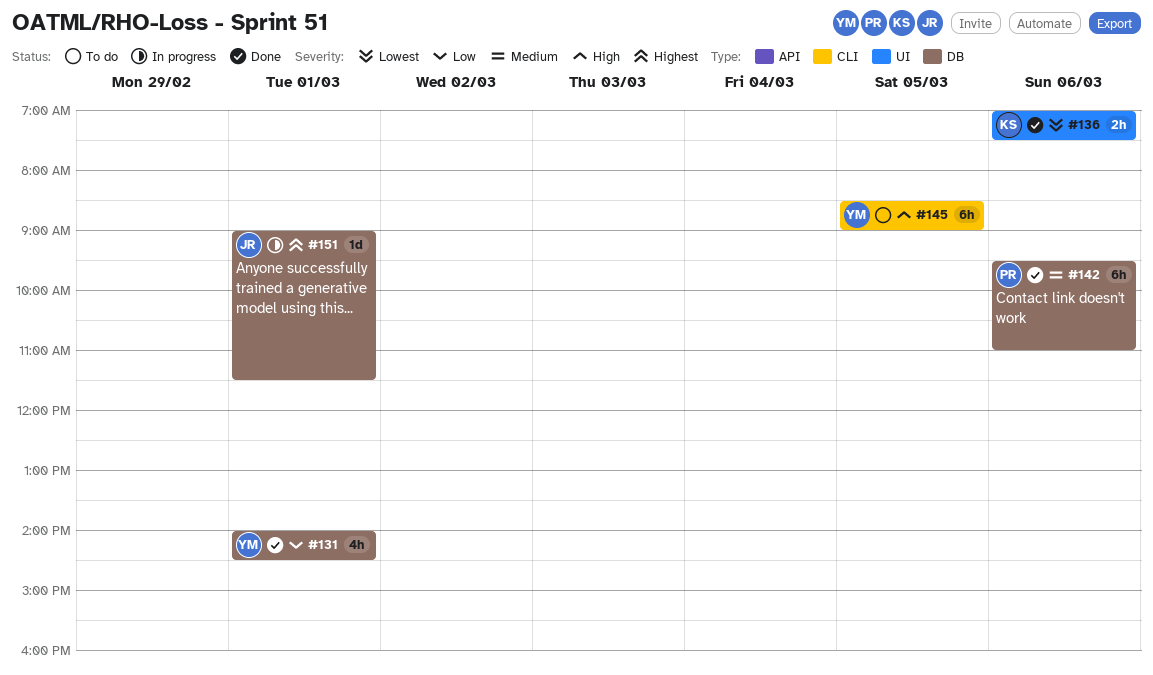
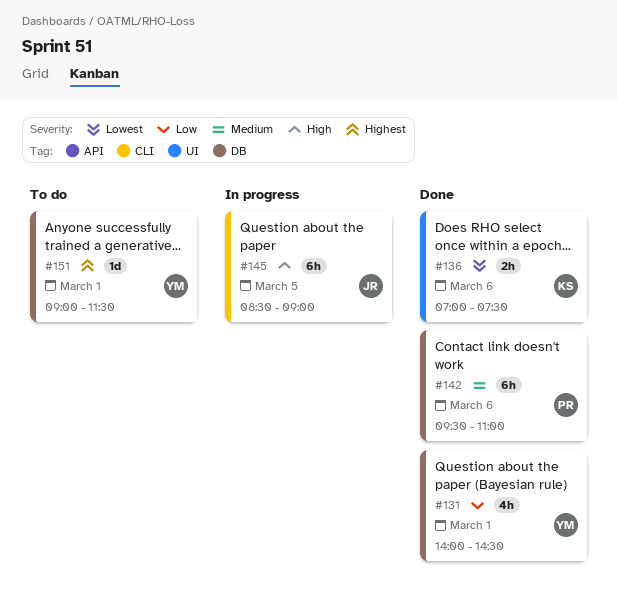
#145, status: To do -> In progress
#145, owner: YM -> JR
#151, status: In progress -> To do
#151, owner: JR -> YM

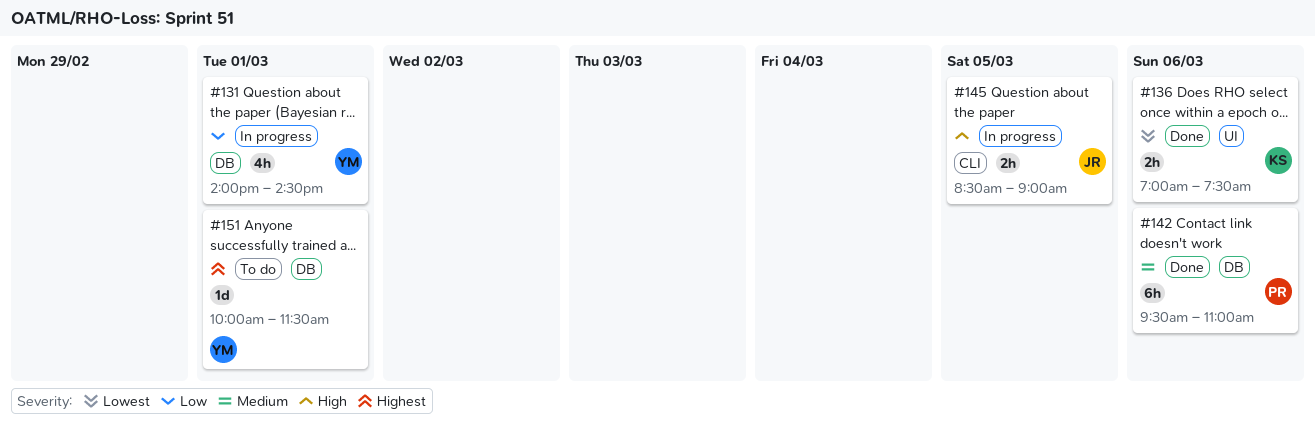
#131, status: Done -> In progress
#145, estimate: 6h -> 2h
#151, begins: 09:00 -> 10:00

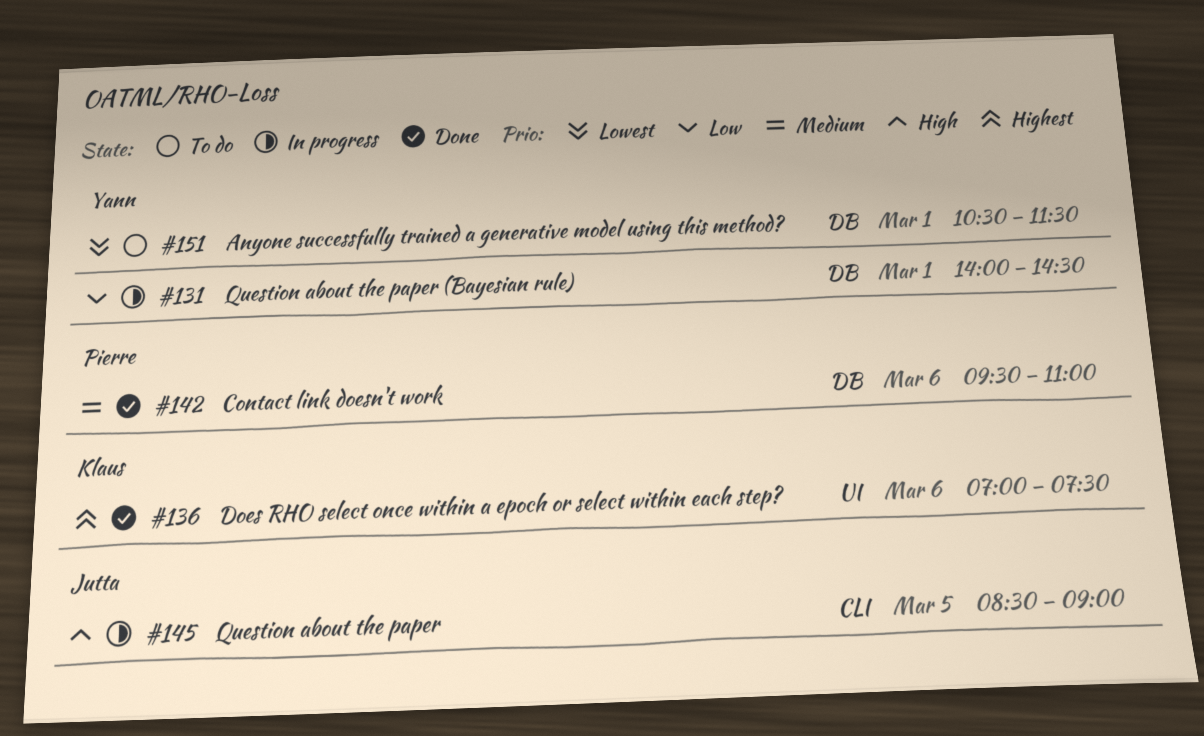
#136, priority: Lowest -> Highest
#151, priority: Highest -> Lowest
#151, begins: 10:00 -> 10:30

